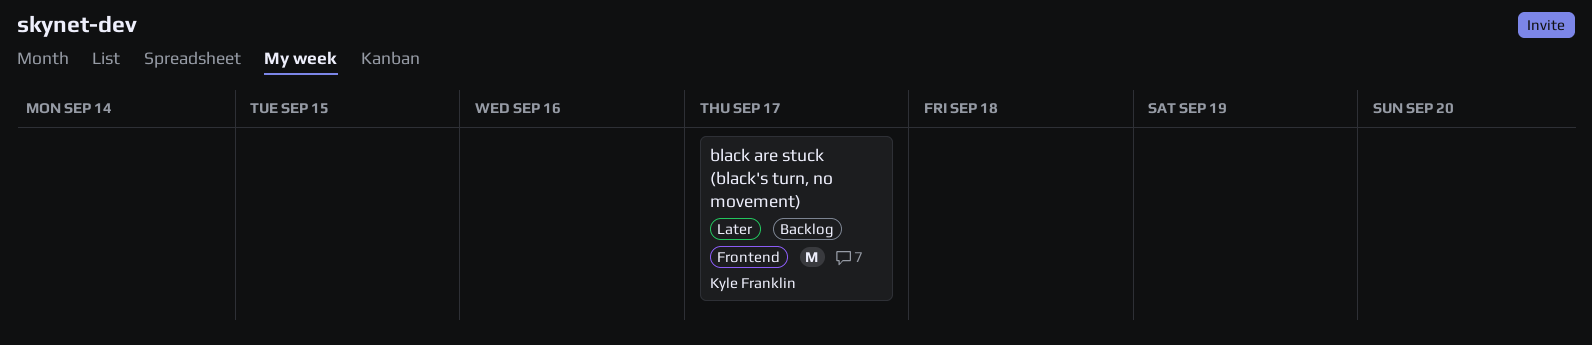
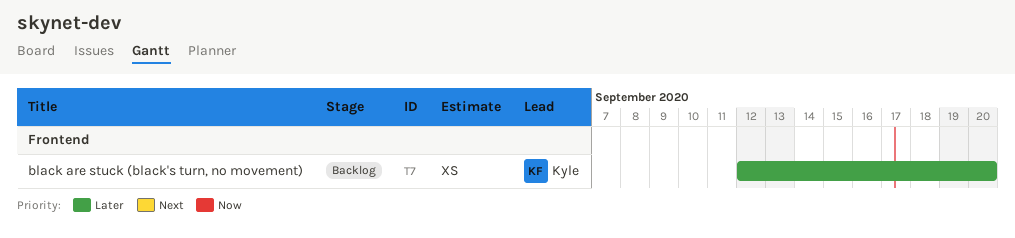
black are stuck (black's turn, no movement), estimate: M -> XS
black are stuck (black's turn, no movement), due: Sep 17 -> Sep 20

